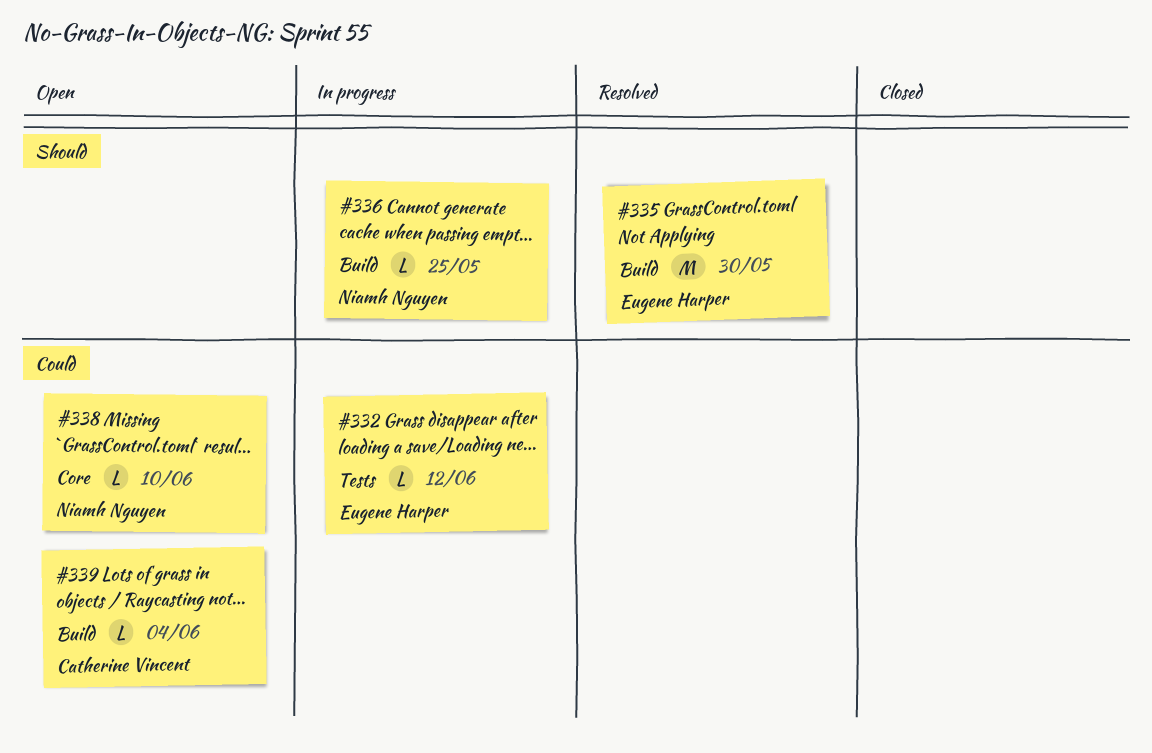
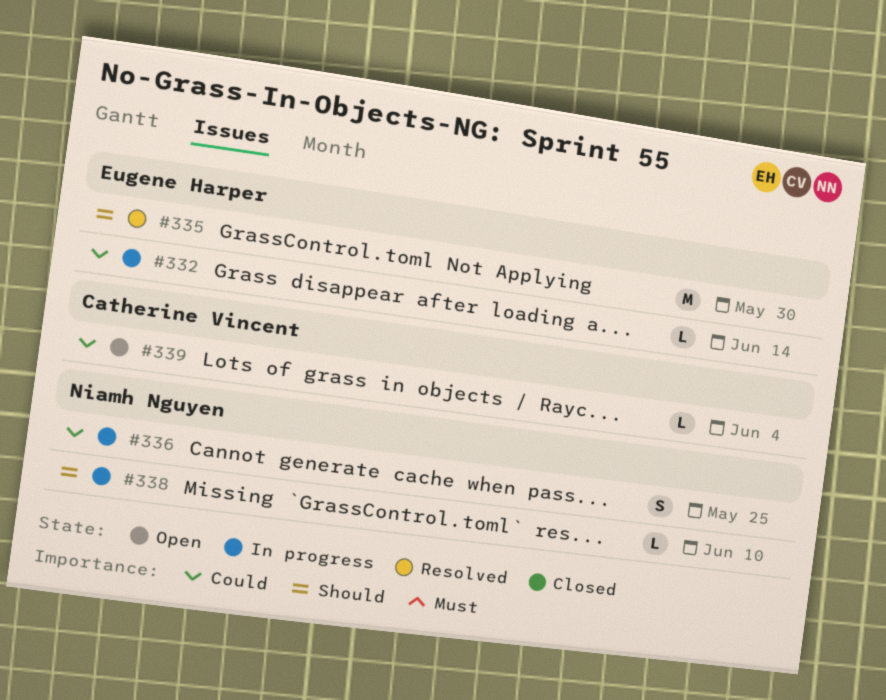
#332, due: Jun 12 -> Jun 14
#336, priority: Should -> Could
#336, estimate: L -> S
#338, status: Open -> In progress
#338, priority: Could -> Should

